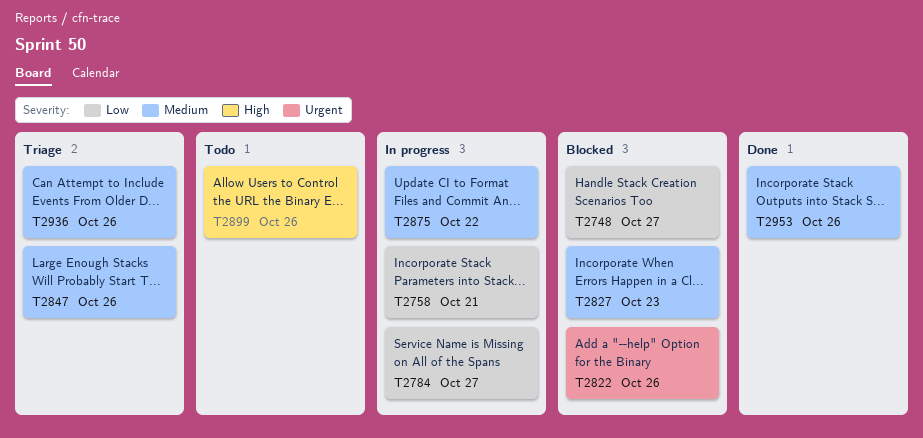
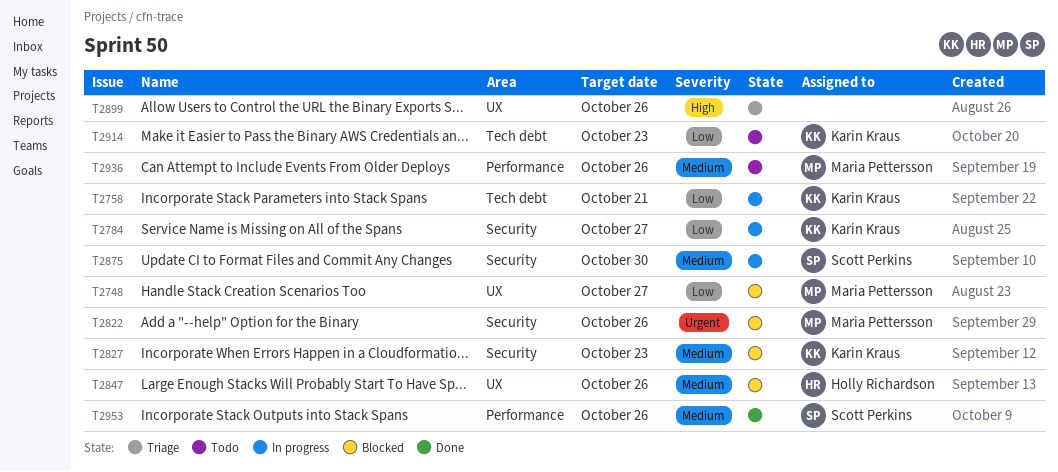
T2847, status: Triage -> Blocked
T2875, due: Oct 22 -> Oct 30
T2899, status: Todo -> Triage
T2914: none -> present
T2936, status: Triage -> Todo

